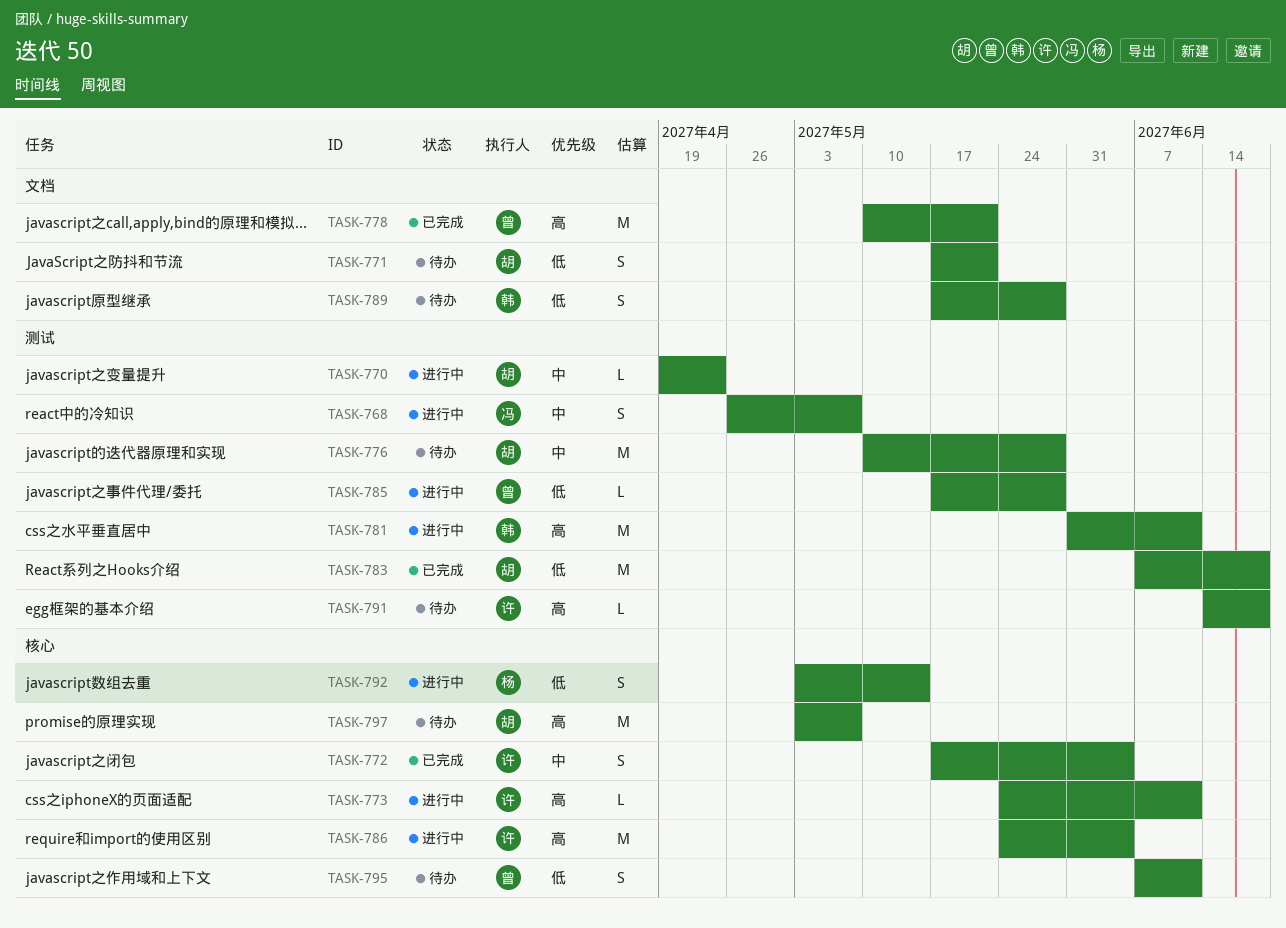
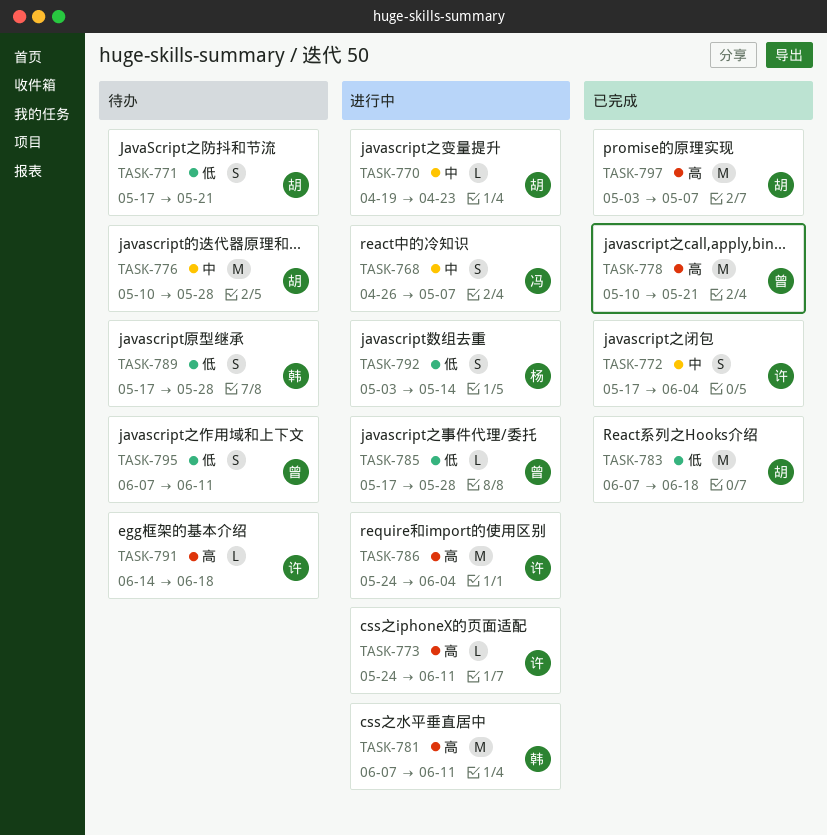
TASK-781, start: May 31 -> Jun 7
TASK-797, status: 待办 -> 已完成

